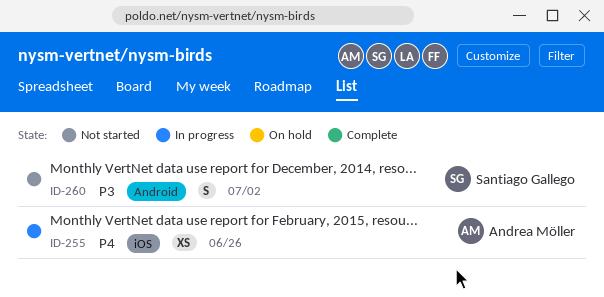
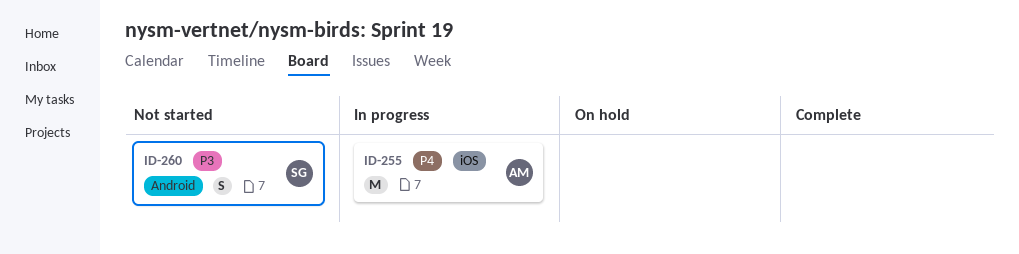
ID-255, estimate: XS -> M

